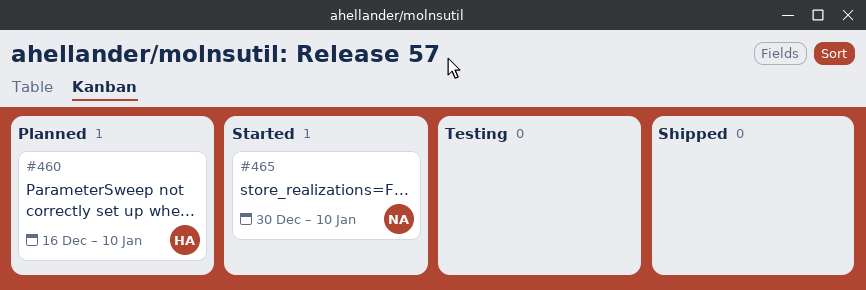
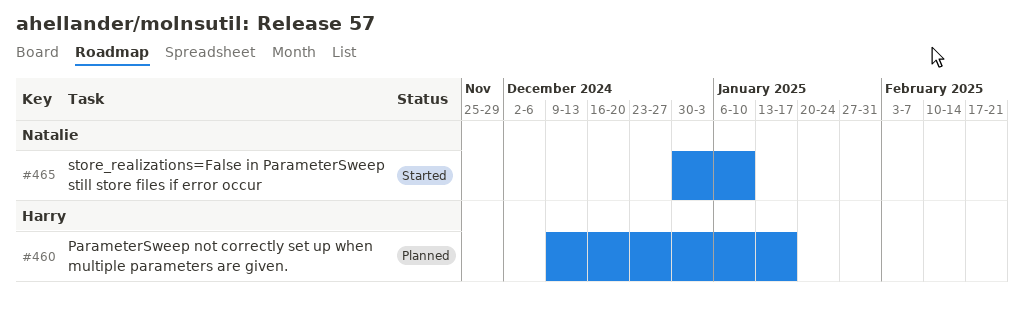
#460, start: Dec 16 -> Dec 9
#460, due: Jan 10 -> Jan 17

